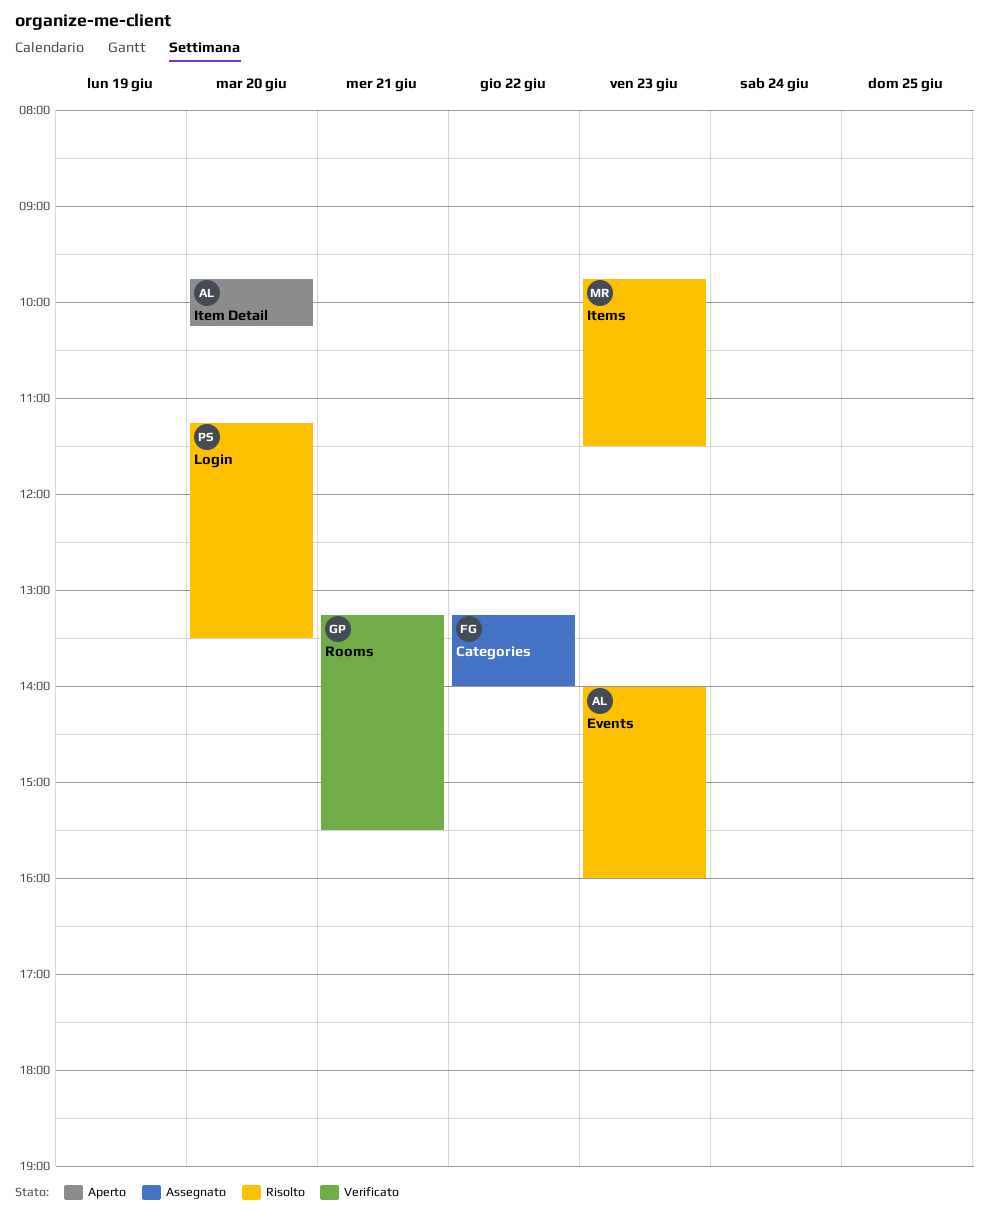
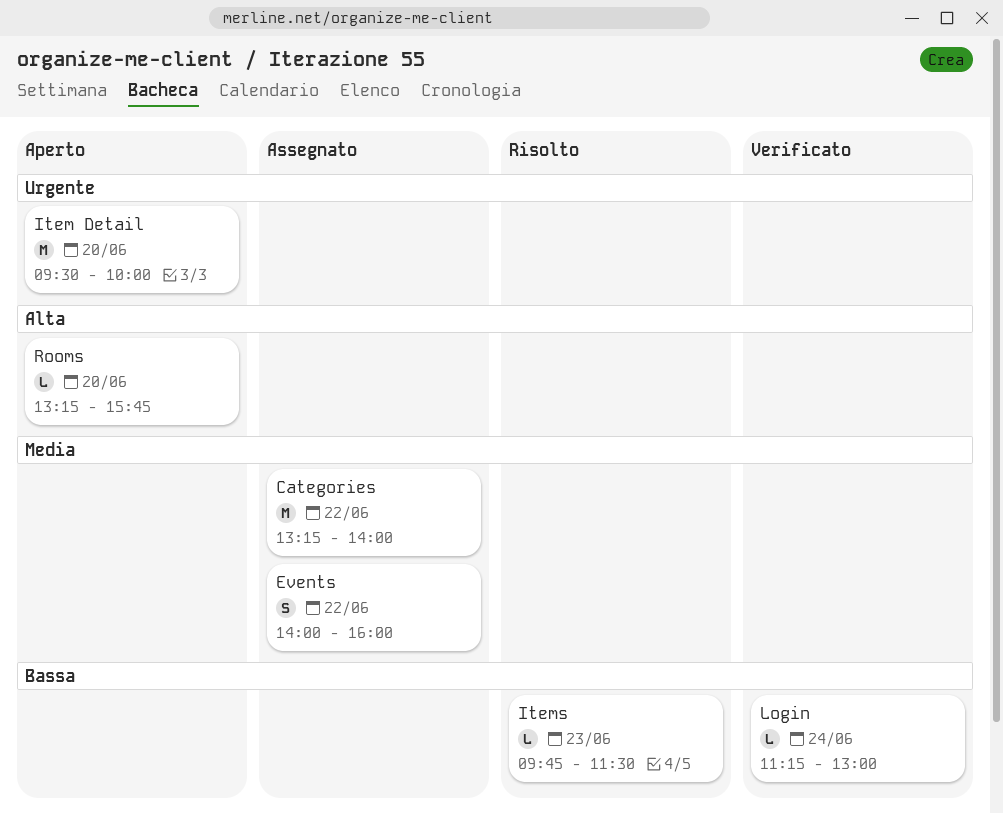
Events, status: Risolto -> Assegnato
Events, day: Jun 23 -> Jun 22
Item Detail, begins: 09:45 -> 09:30
Item Detail, ends: 10:15 -> 10:00
Login, status: Risolto -> Verificato
Login, day: Jun 20 -> Jun 24
Login, ends: 13:30 -> 13:00
Rooms, status: Verificato -> Aperto
Rooms, day: Jun 21 -> Jun 20
Rooms, ends: 15:30 -> 15:45

